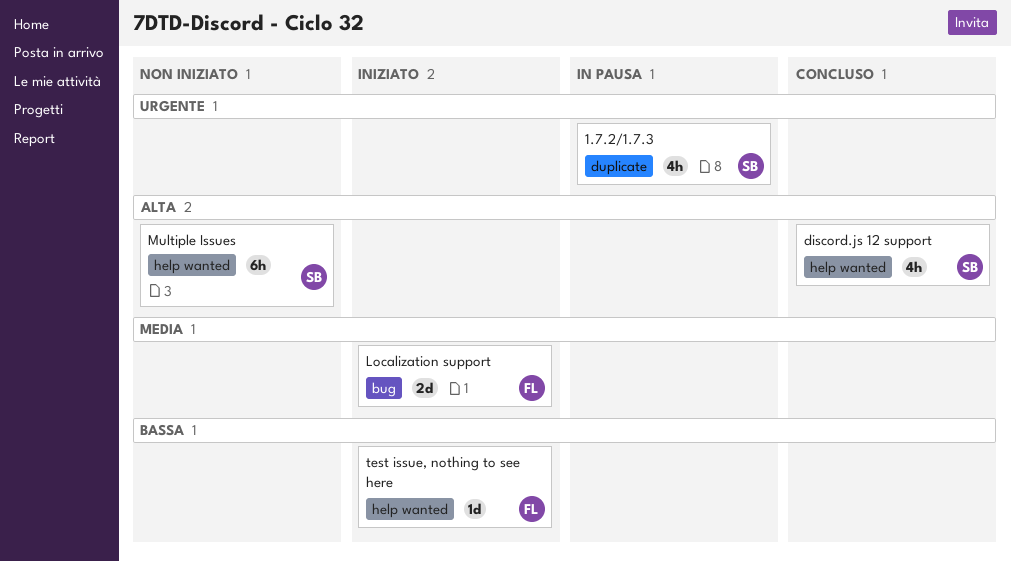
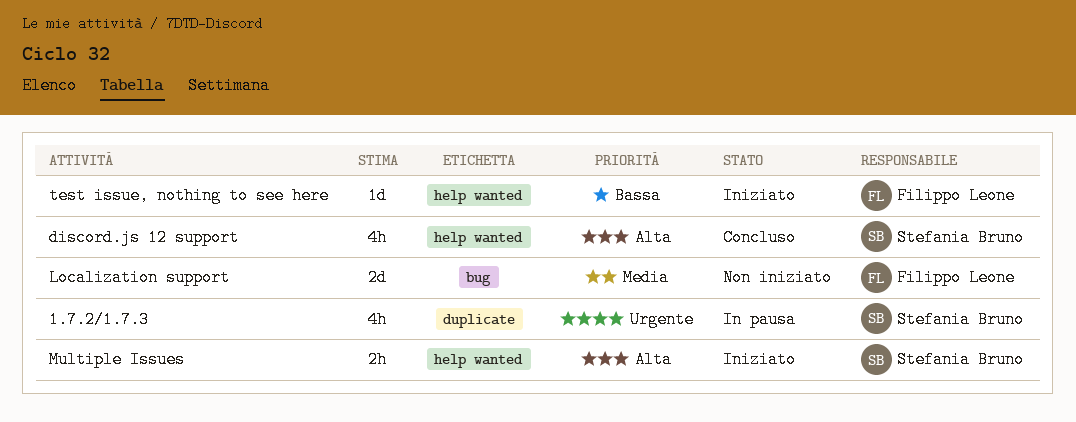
Localization support, status: Iniziato -> Non iniziato
Multiple Issues, status: Non iniziato -> Iniziato
Multiple Issues, estimate: 6h -> 2h

